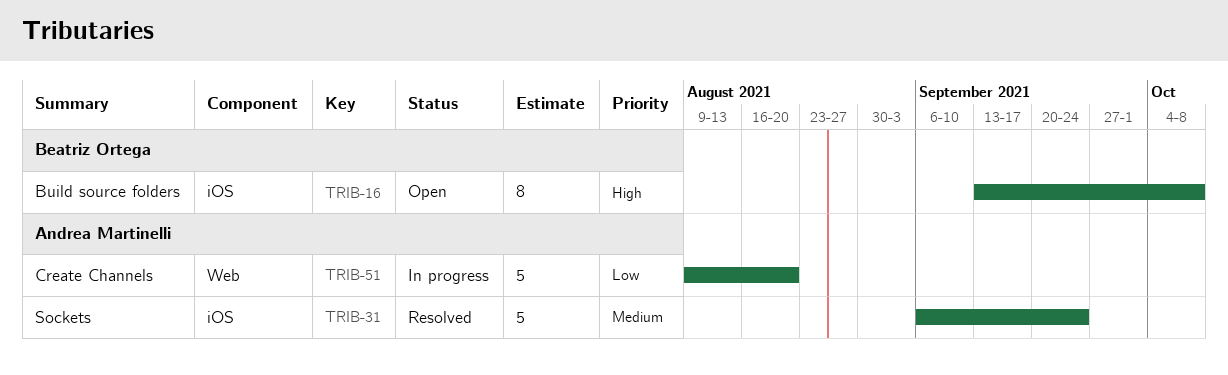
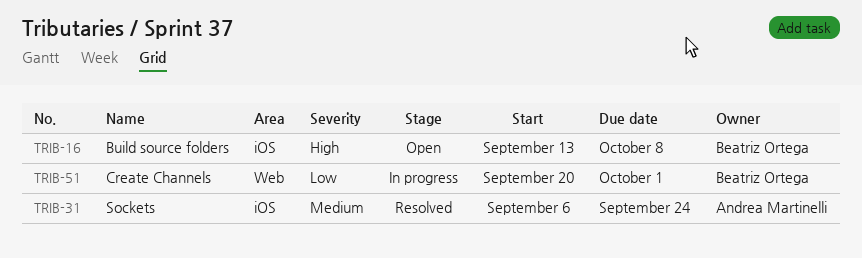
TRIB-51, owner: Andrea Martinelli -> Beatriz Ortega
TRIB-51, start: Aug 9 -> Sep 20
TRIB-51, due: Aug 20 -> Oct 1

